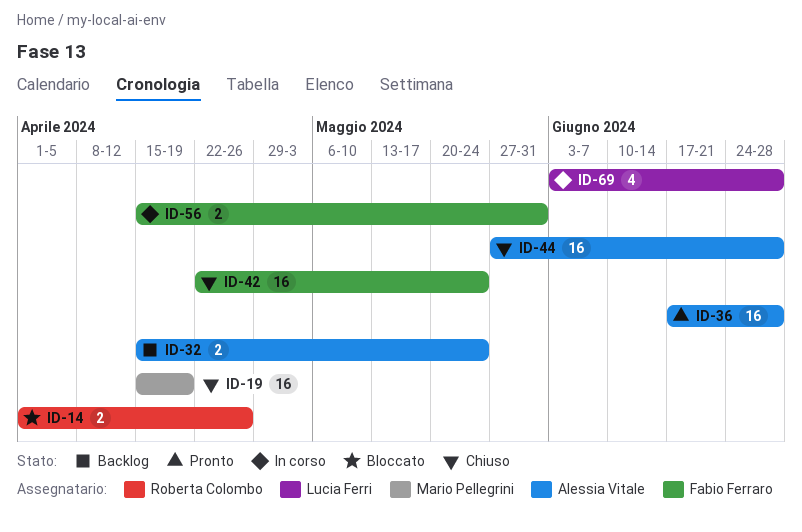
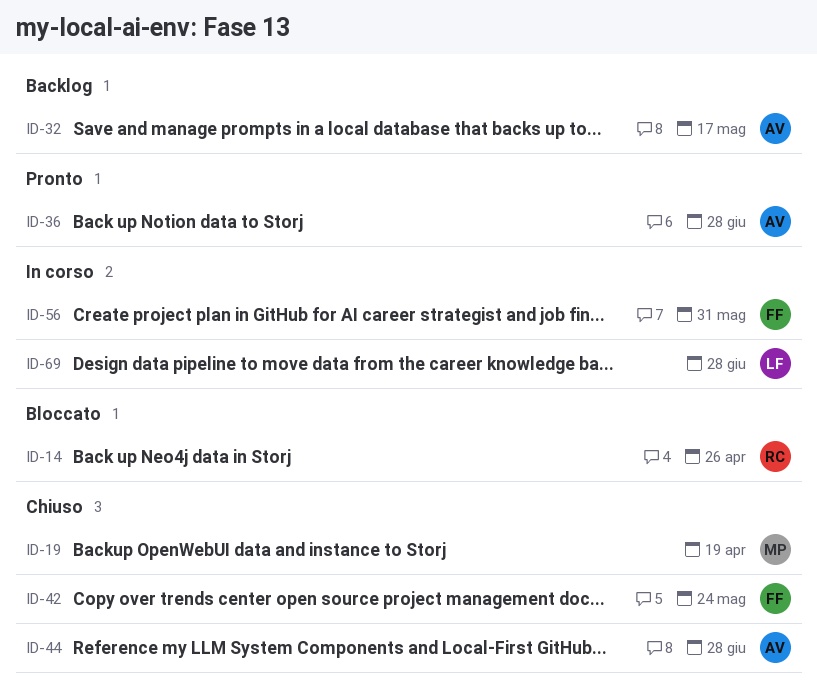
ID-32, due: May 24 -> May 17

